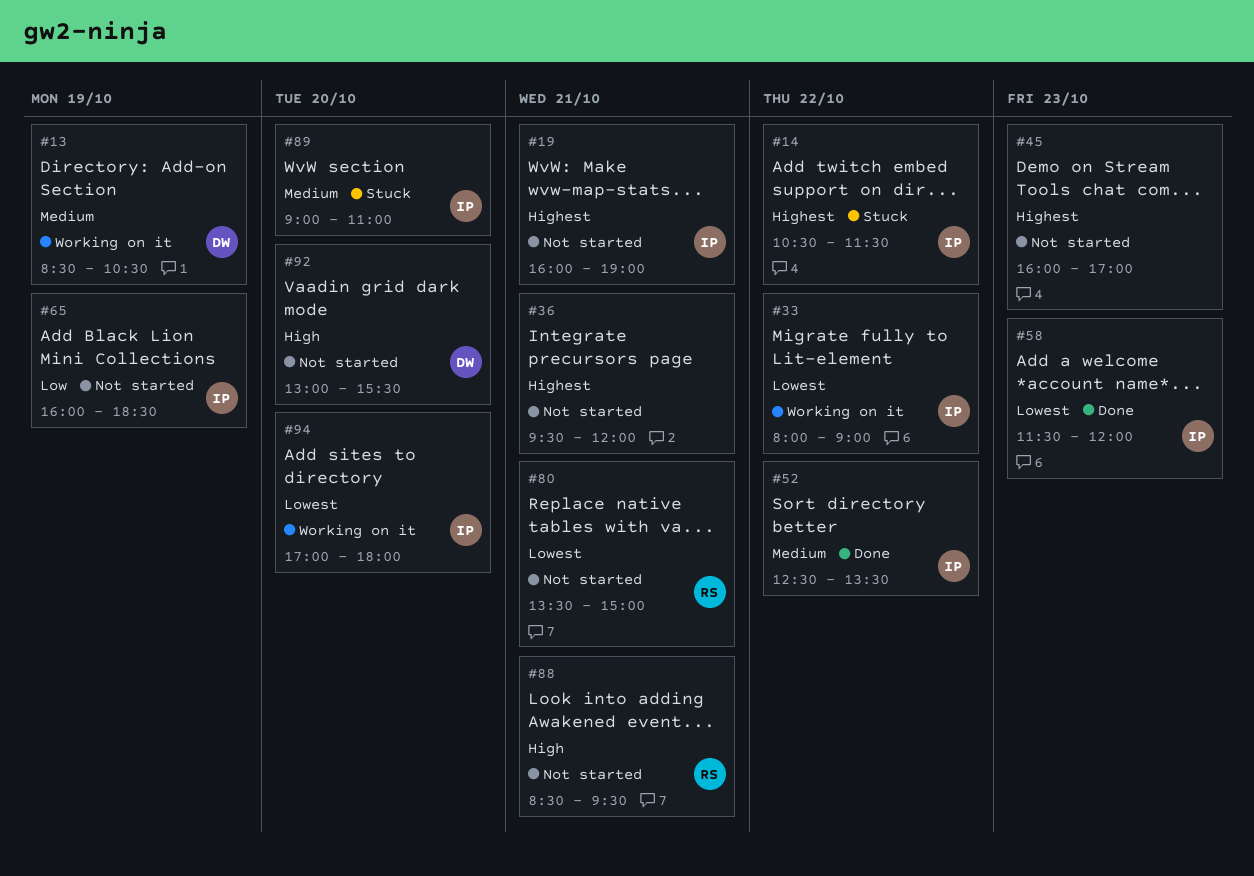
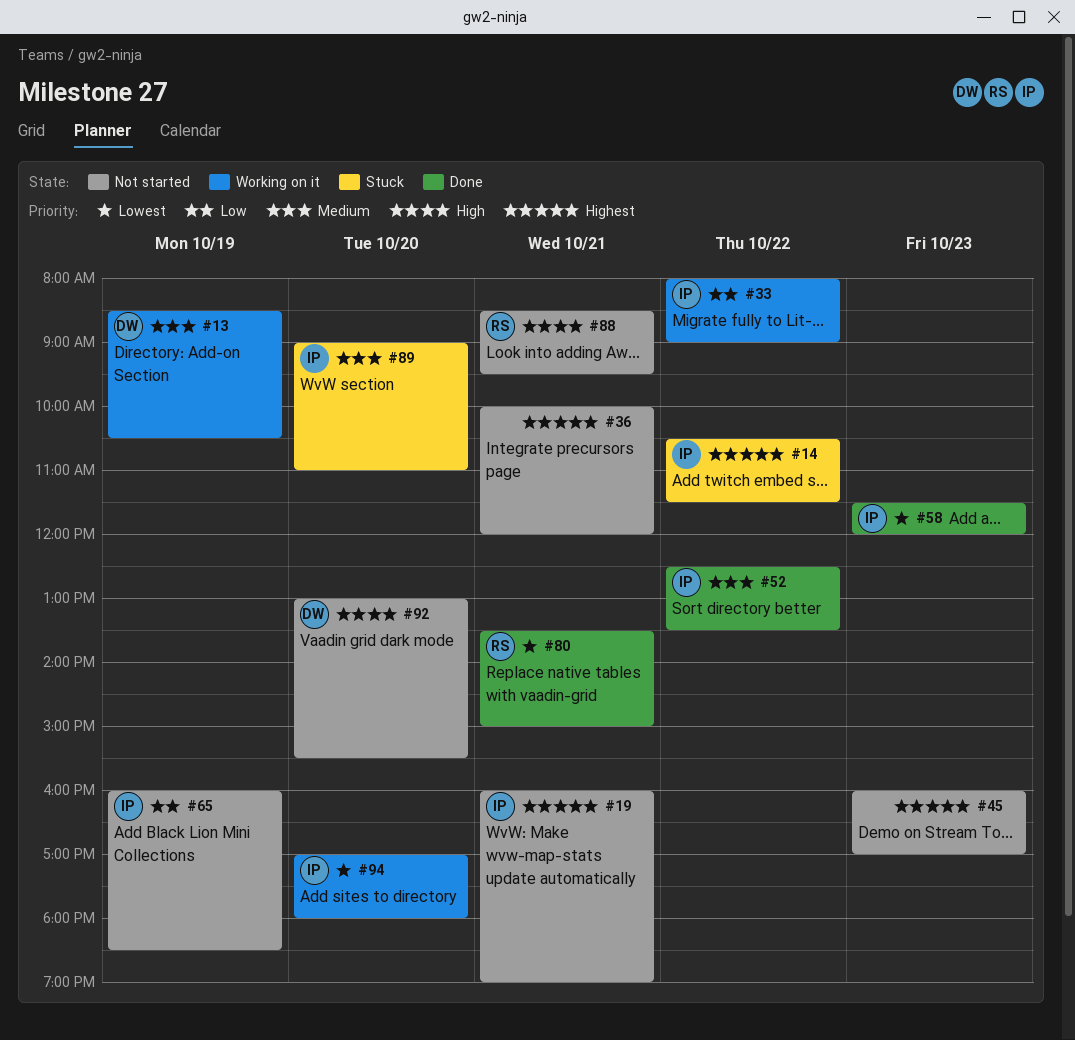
#33, priority: Lowest -> Low
#36, begins: 09:30 -> 10:00
#80, status: Not started -> Done

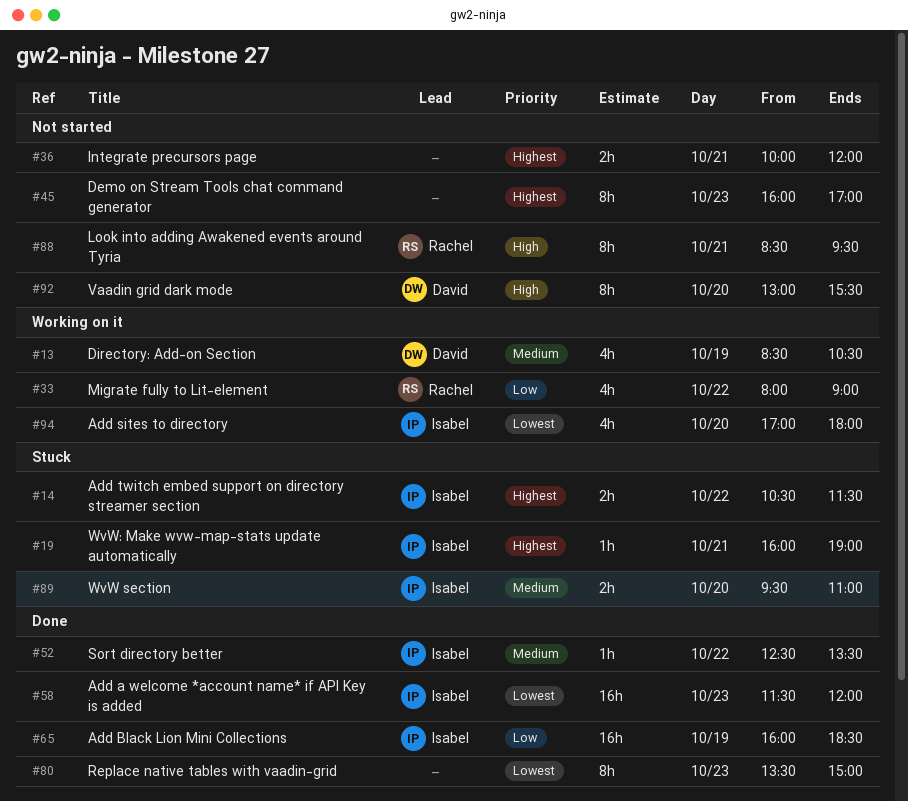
#19, status: Not started -> Stuck
#33, owner: Isabel -> Rachel
#65, status: Not started -> Done
#80, owner: Rachel -> none
#80, day: Oct 21 -> Oct 23
#89, begins: 09:00 -> 09:30

